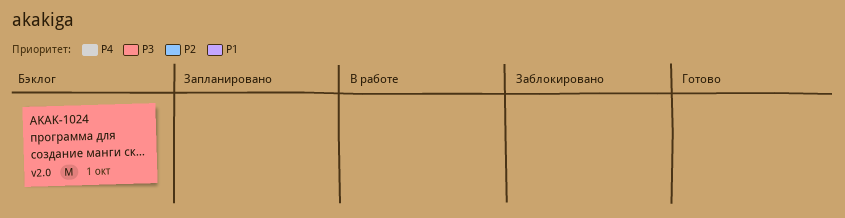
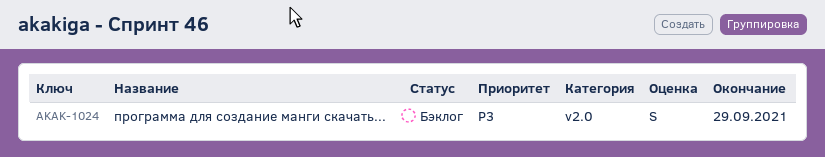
AKAK-1024, estimate: M -> S
AKAK-1024, due: Oct 1 -> Sep 29

